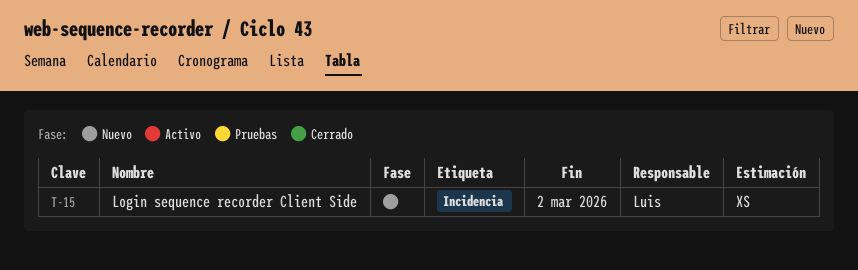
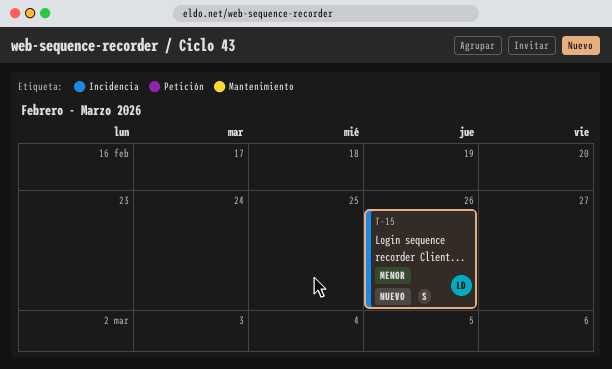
T-15, estimate: XS -> S
T-15, due: Mar 2 -> Feb 26

